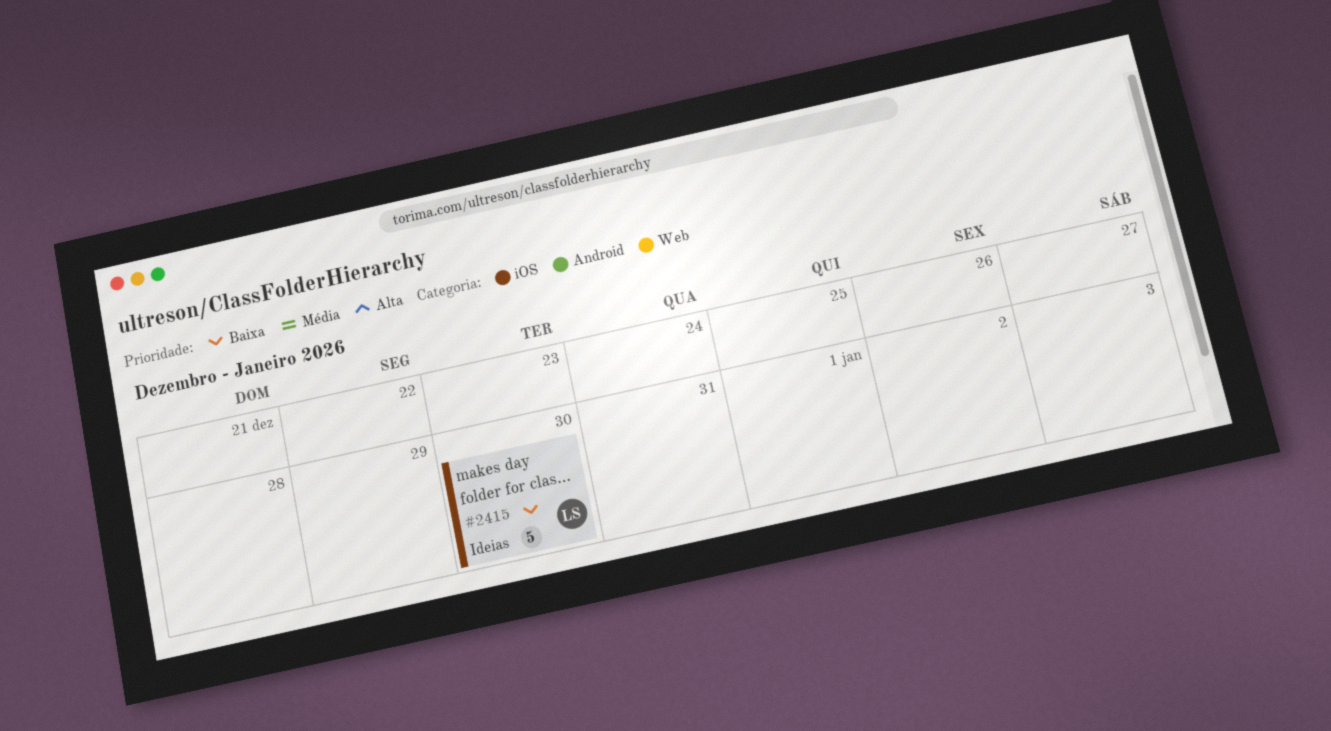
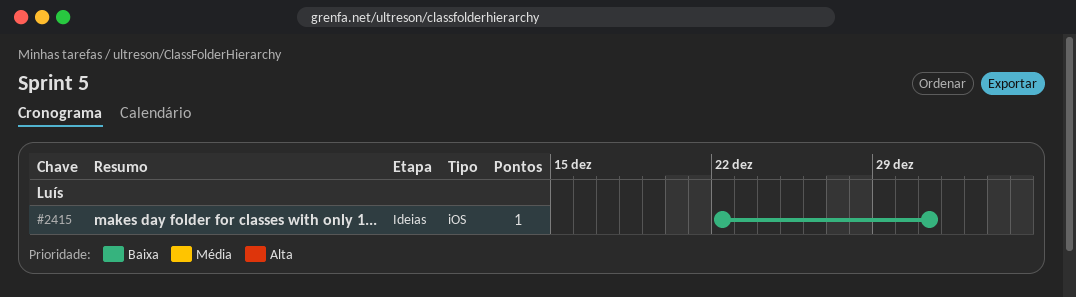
#2415, estimate: 5 -> 1
#2415, due: Dec 30 -> Dec 31

